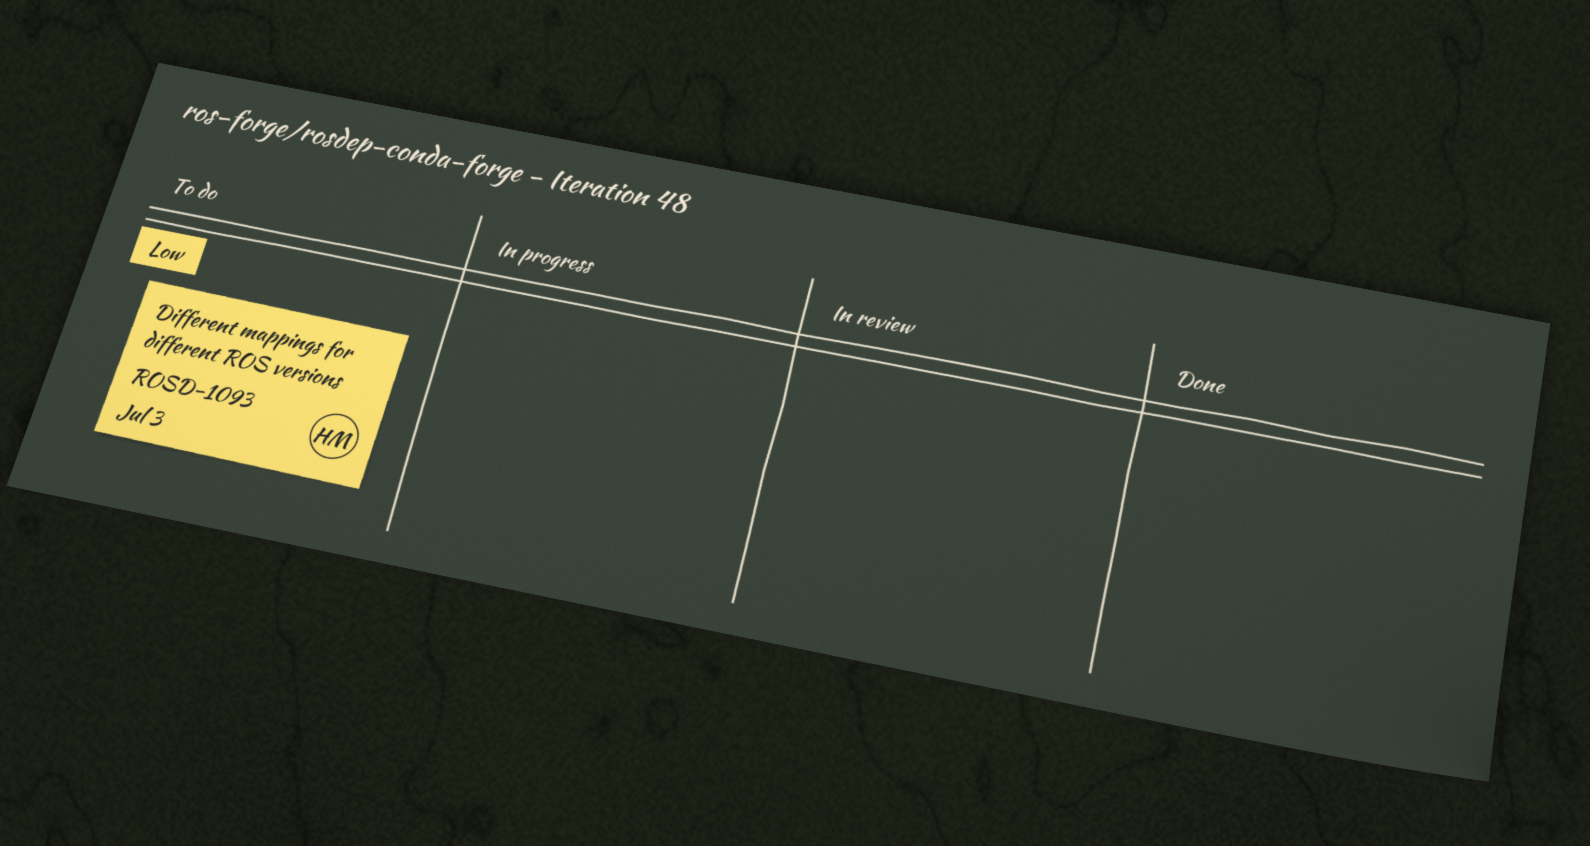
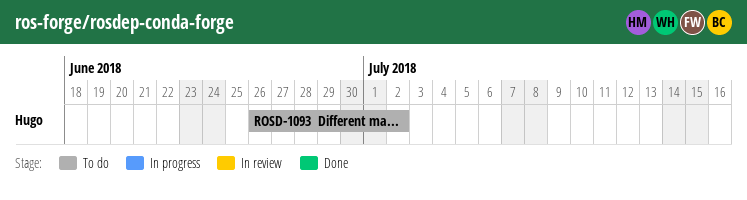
ROSD-1093, due: Jul 3 -> Jul 2

